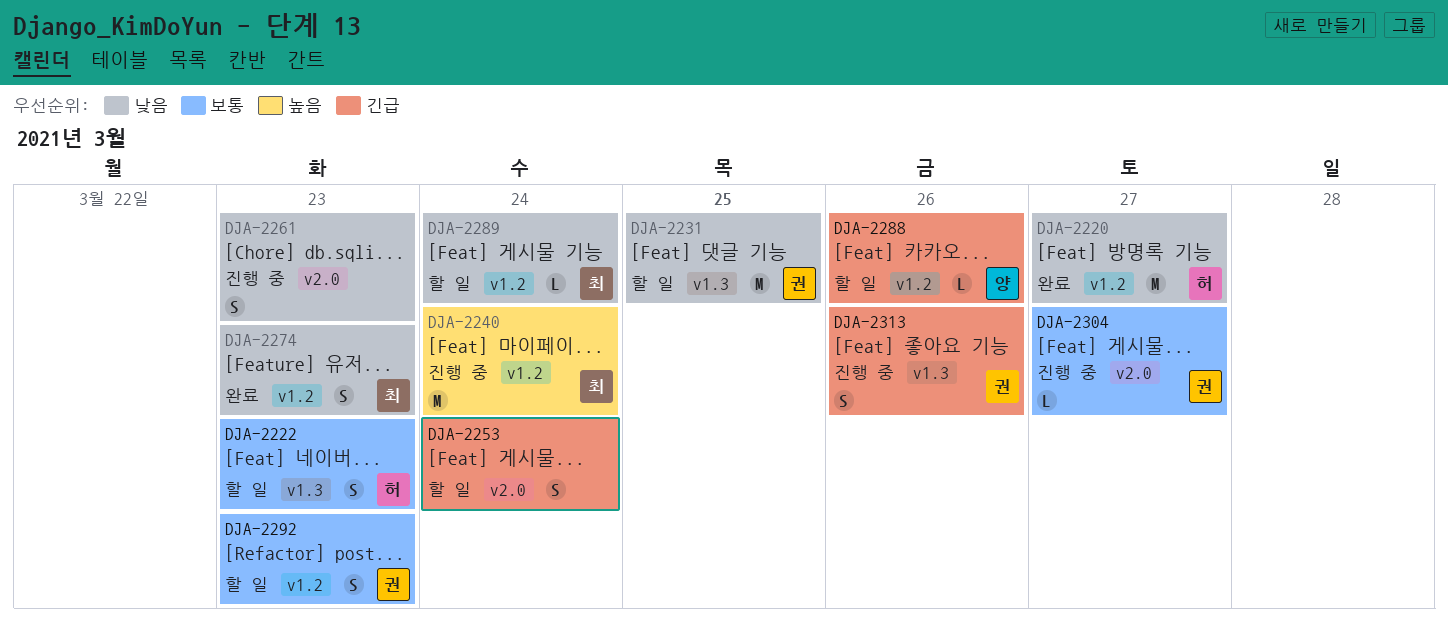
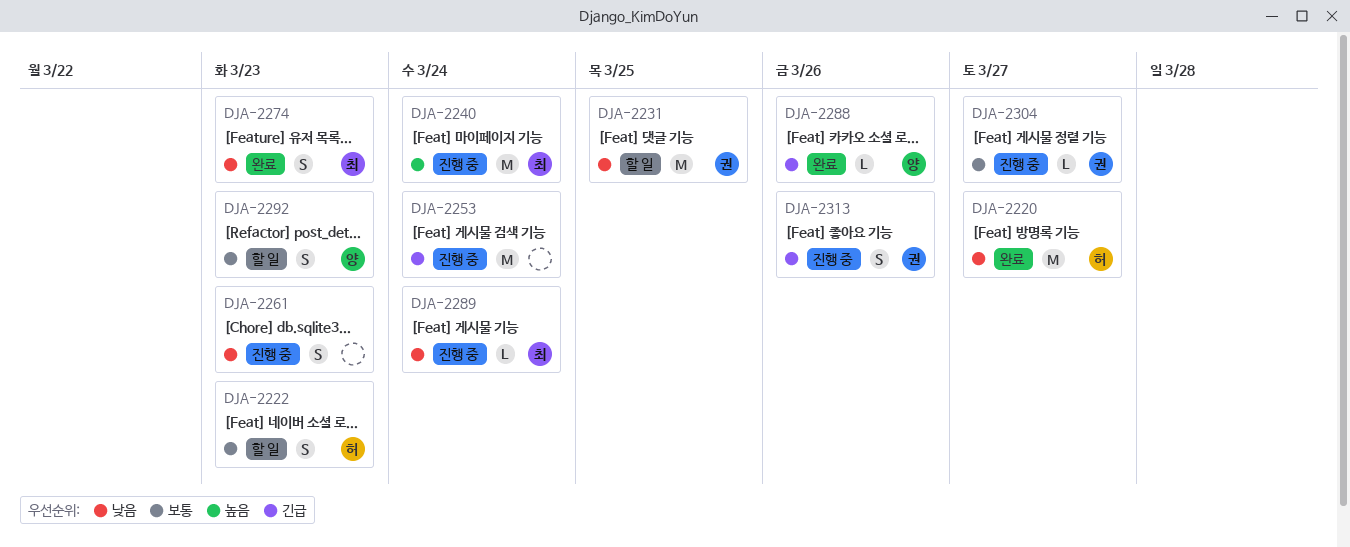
DJA-2253, status: 할 일 -> 진행 중
DJA-2253, estimate: S -> M
DJA-2288, status: 할 일 -> 완료
DJA-2289, status: 할 일 -> 진행 중
DJA-2292, owner: 권 -> 양

